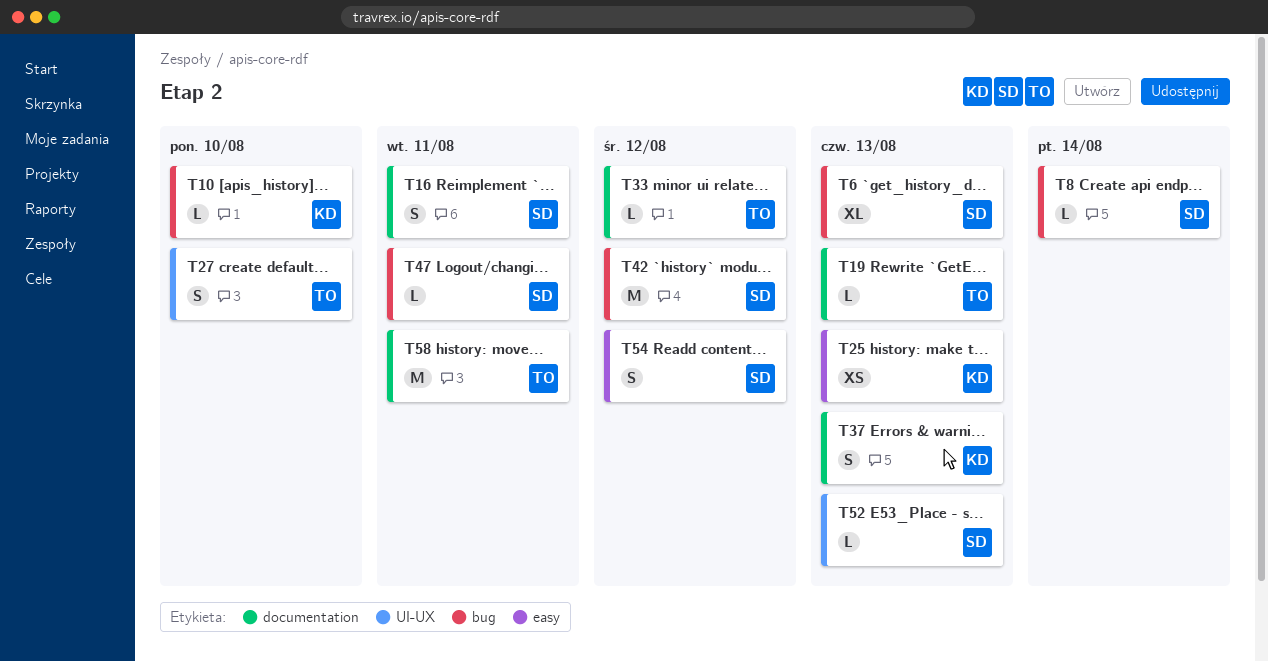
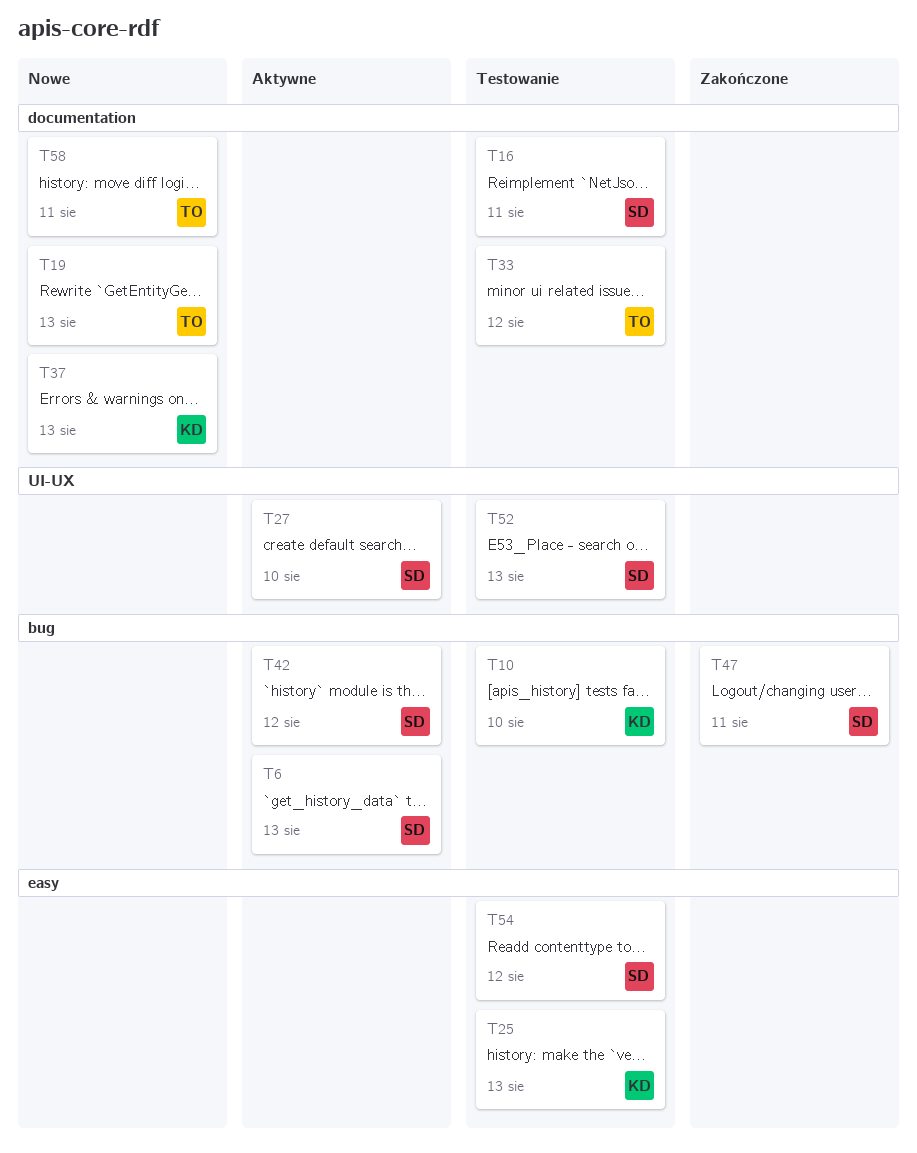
T8: present -> none
T27, owner: TO -> SD

